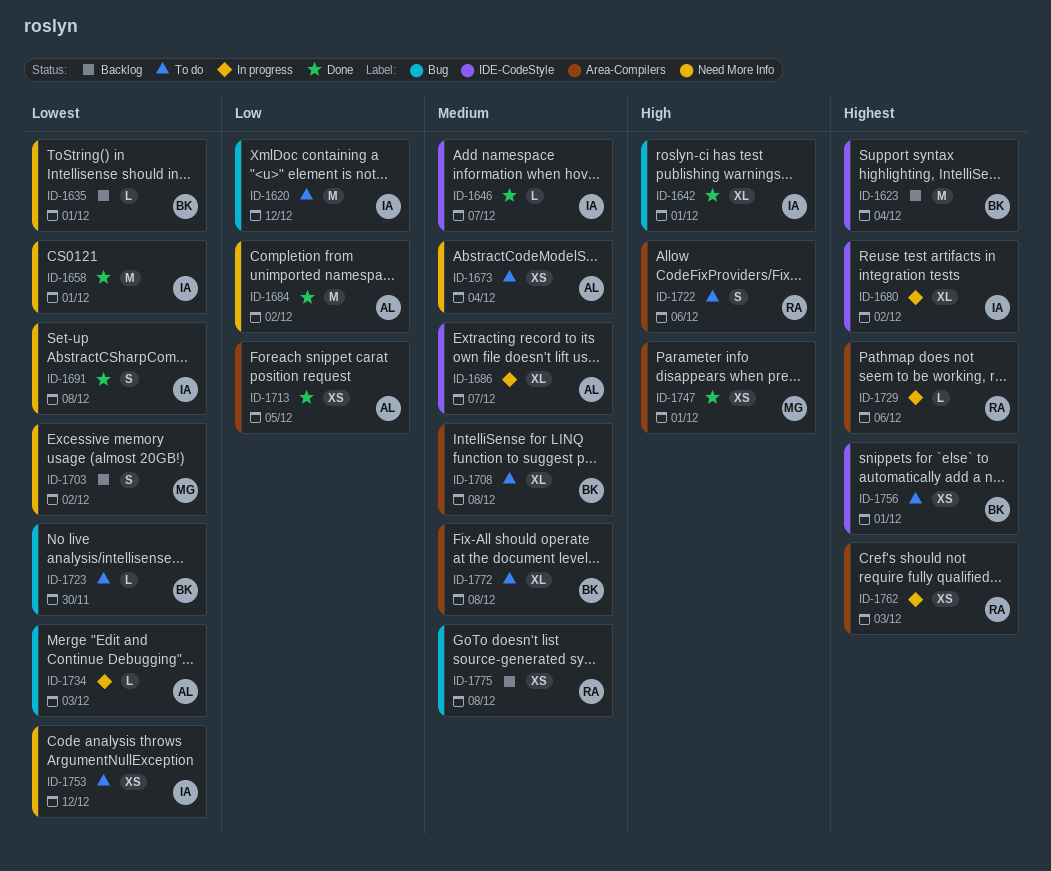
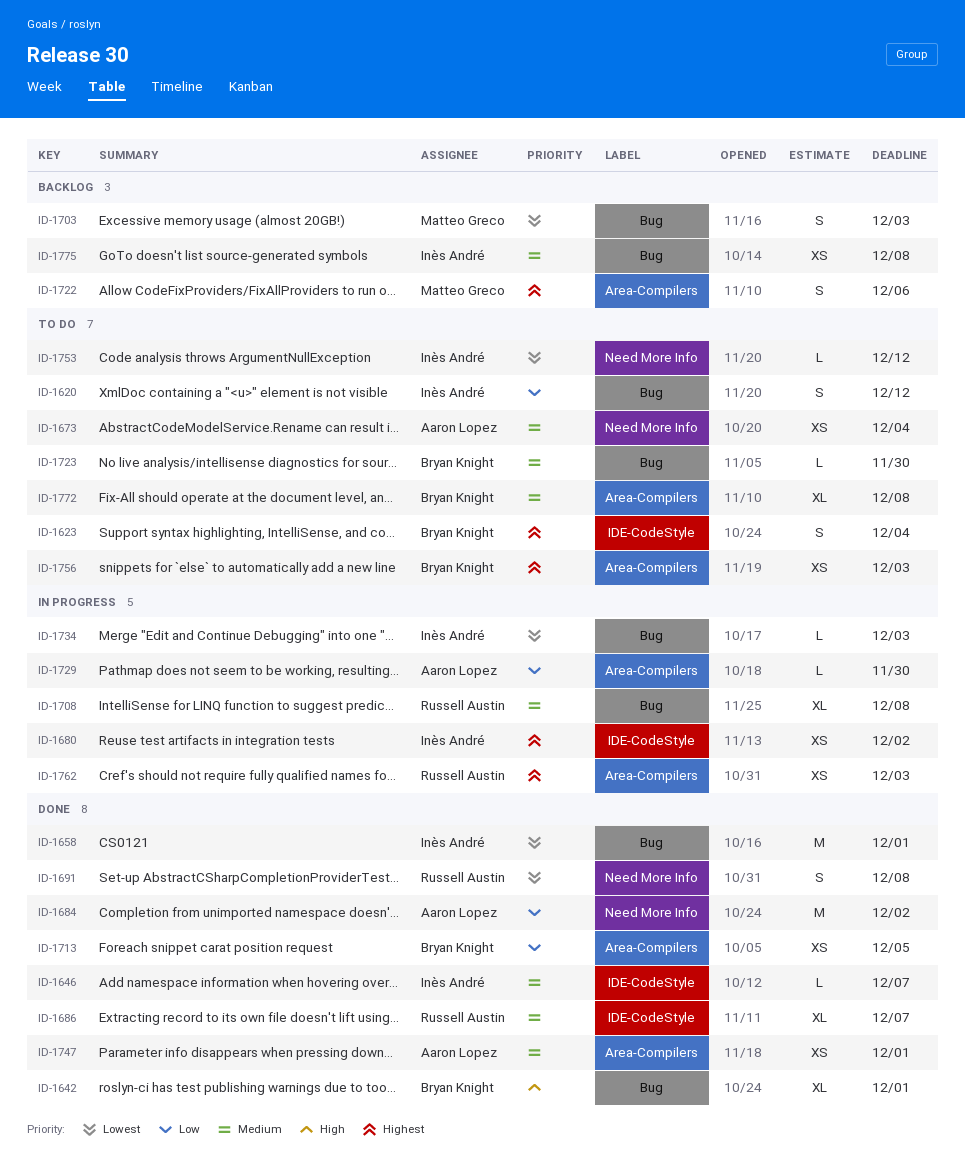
ID-1620, estimate: M -> S
ID-1623, status: Backlog -> To do
ID-1623, estimate: M -> S
ID-1635: present -> none
ID-1642, owner: Inès André -> Bryan Knight
ID-1658, label: Need More Info -> Bug
ID-1680, estimate: XL -> XS
ID-1686, status: In progress -> Done
ID-1686, owner: Aaron Lopez -> Russell Austin
ID-1691, owner: Inès André -> Russell Austin
ID-1703, label: Need More Info -> Bug
ID-1703, due: Dec 2 -> Dec 3
ID-1708, status: To do -> In progress
ID-1708, owner: Bryan Knight -> Russell Austin
ID-1708, label: Area-Compilers -> Bug
ID-1713, owner: Aaron Lopez -> Bryan Knight
ID-1722, status: To do -> Backlog
ID-1722, owner: Russell Austin -> Matteo Greco
ID-1722, priority: High -> Highest
ID-1723, priority: Lowest -> Medium
ID-1729, owner: Russell Austin -> Aaron Lopez
ID-1729, priority: Highest -> Low
ID-1729, due: Dec 6 -> Nov 30
ID-1734, owner: Aaron Lopez -> Inès André
ID-1747, owner: Matteo Greco -> Aaron Lopez
ID-1747, priority: High -> Medium
ID-1753, estimate: XS -> L
ID-1756, label: IDE-CodeStyle -> Area-Compilers
ID-1756, due: Dec 1 -> Dec 3
ID-1775, owner: Russell Austin -> Inès André

